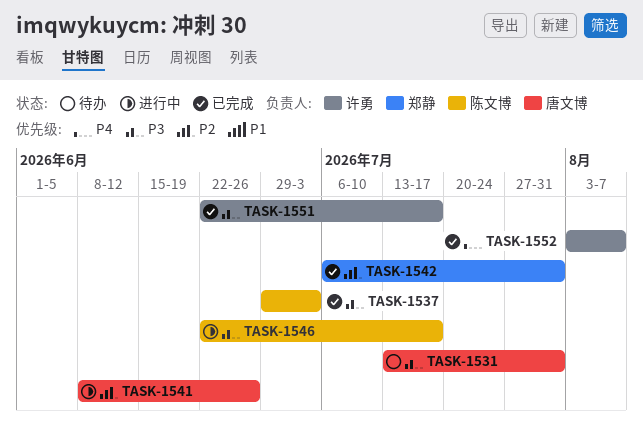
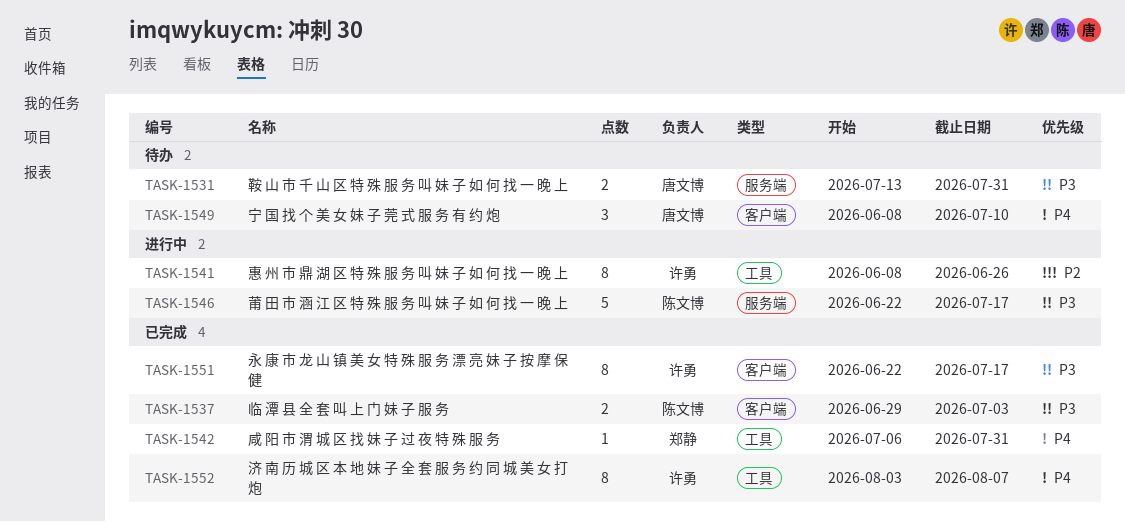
TASK-1541, owner: 唐文博 -> 许勇
TASK-1542, priority: P2 -> P4
TASK-1549: none -> present

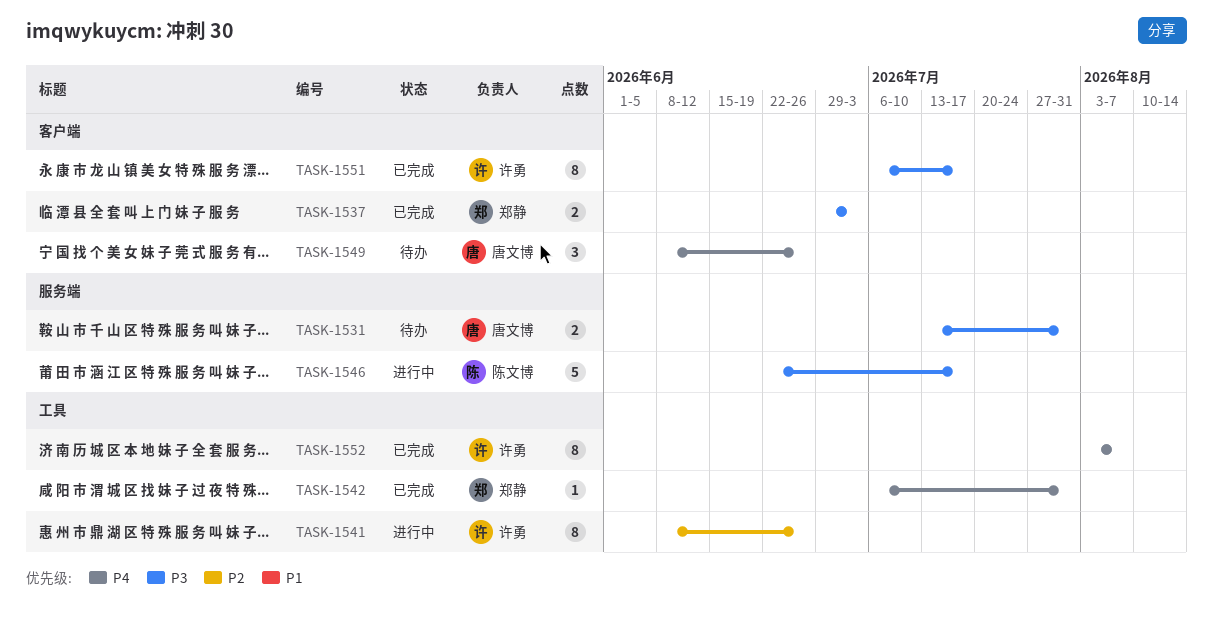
TASK-1537, owner: 陈文博 -> 郑静
TASK-1549, due: Jul 10 -> Jun 26
TASK-1551, start: Jun 22 -> Jul 6

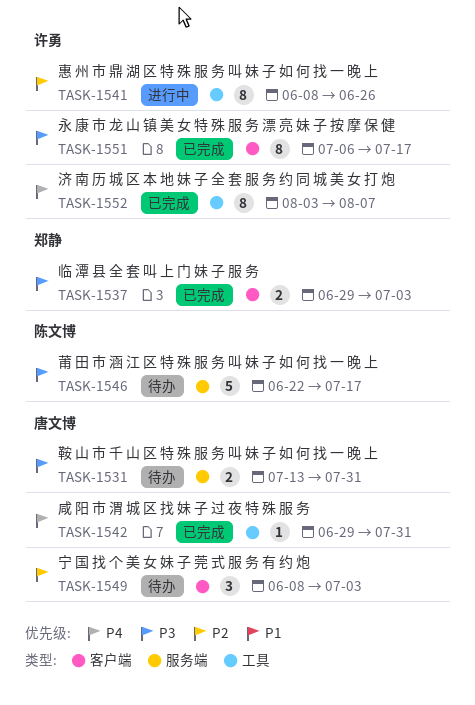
TASK-1542, owner: 郑静 -> 唐文博
TASK-1542, start: Jul 6 -> Jun 29
TASK-1546, status: 进行中 -> 待办
TASK-1549, priority: P4 -> P2
TASK-1549, due: Jun 26 -> Jul 3

